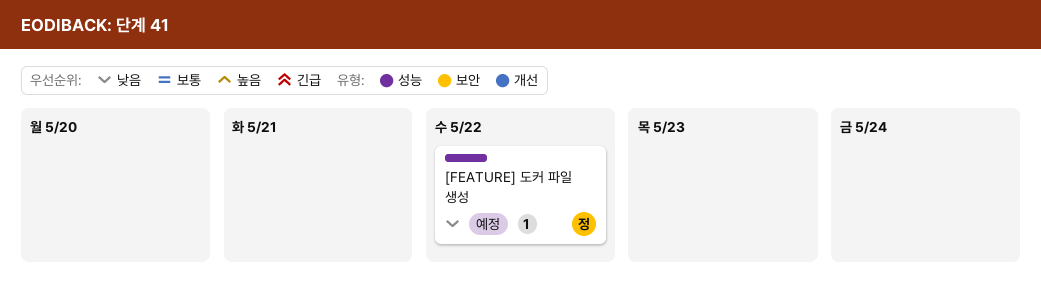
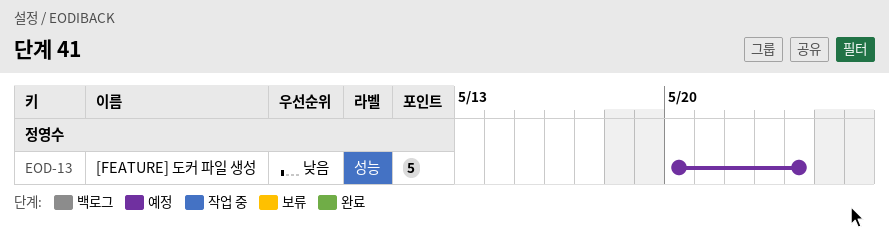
[FEATURE] 도커 파일 생성, estimate: 1 -> 5
[FEATURE] 도커 파일 생성, due: May 22 -> May 24

